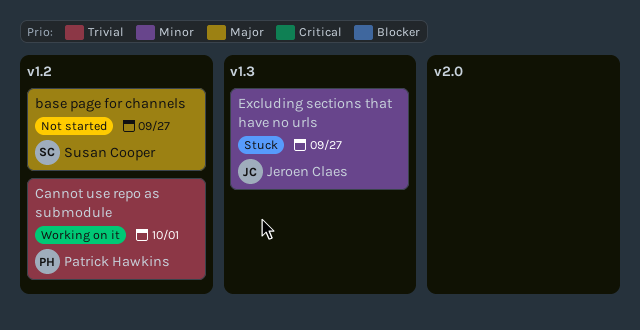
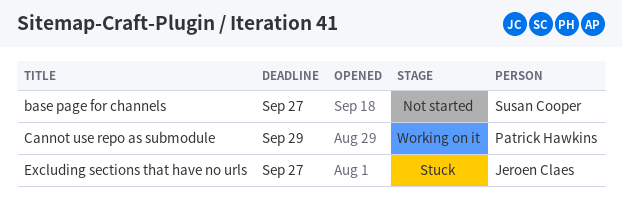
Cannot use repo as submodule, due: Oct 1 -> Sep 29

